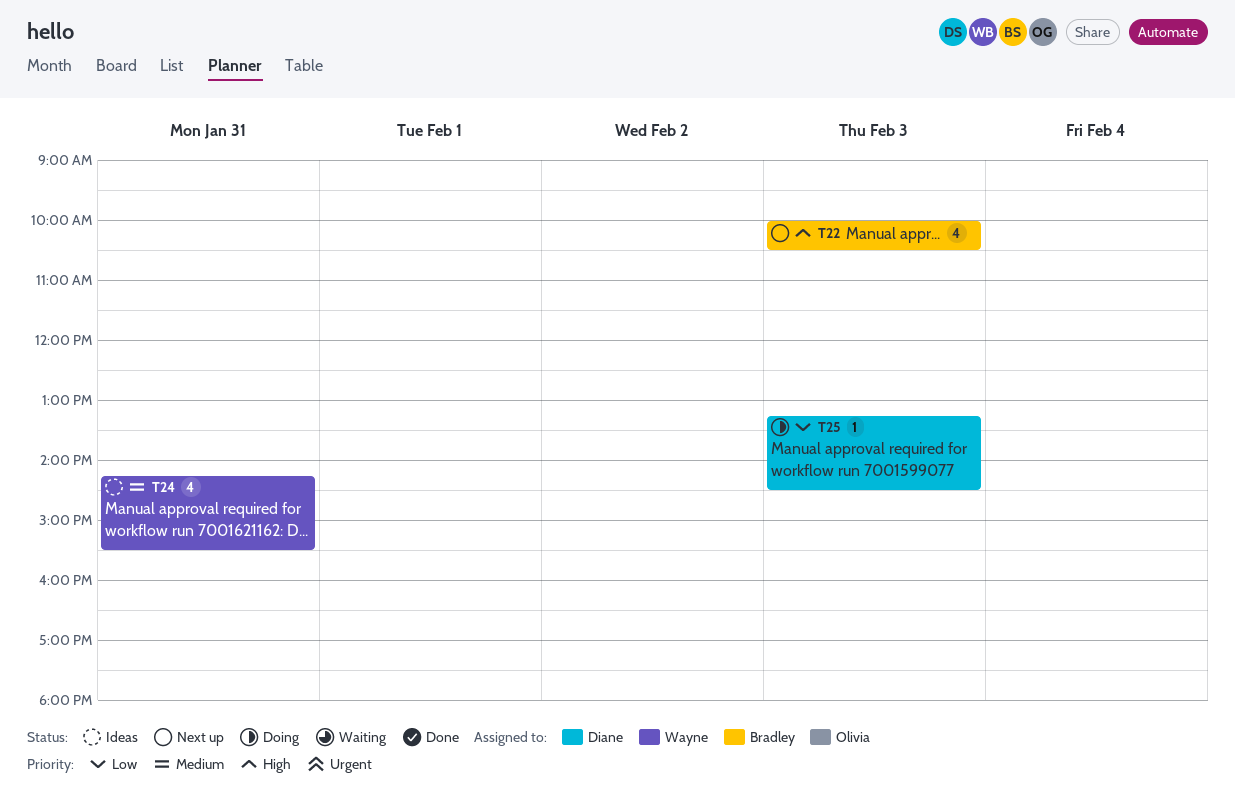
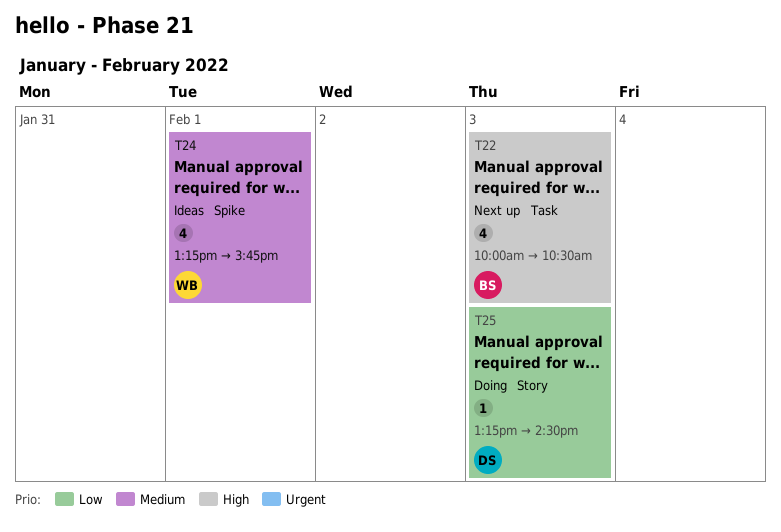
T24, day: Jan 31 -> Feb 1
T24, begins: 14:15 -> 13:15
T24, ends: 15:30 -> 15:45

